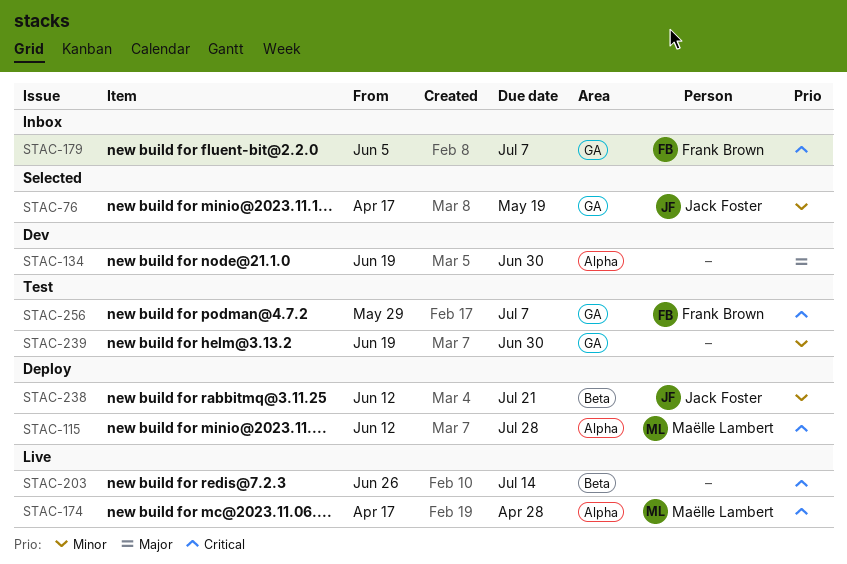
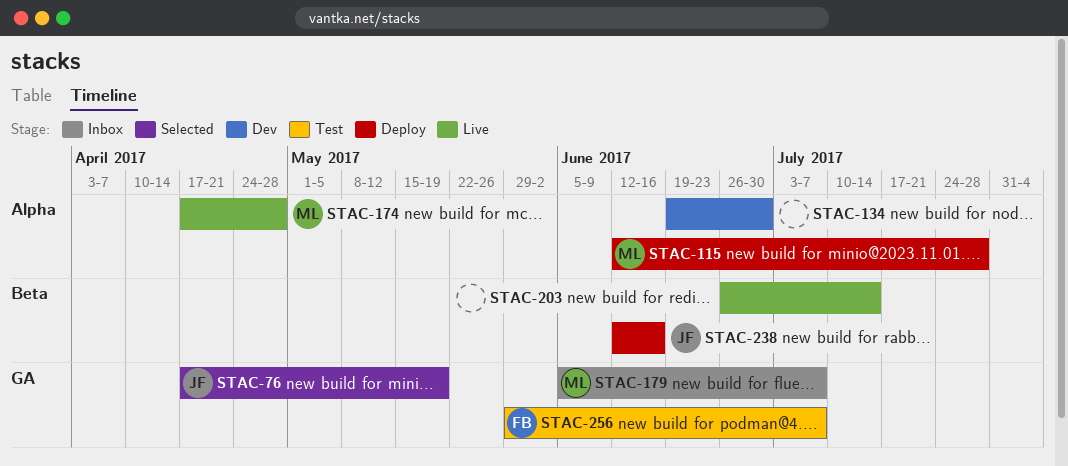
STAC-179, owner: Frank Brown -> Maëlle Lambert
STAC-238, due: Jul 21 -> Jun 16
STAC-239: present -> none

